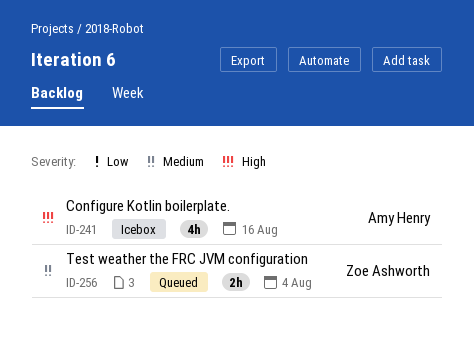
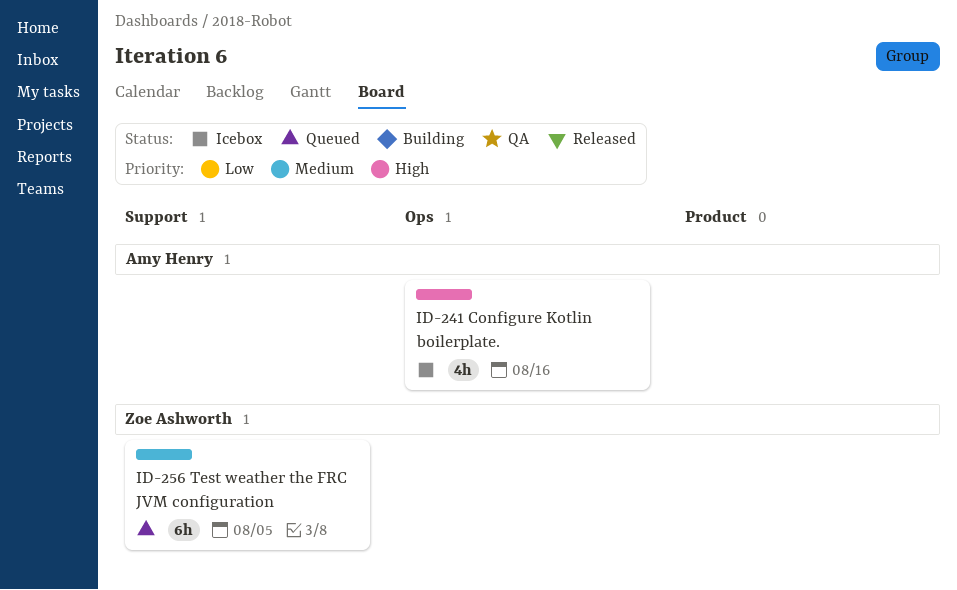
ID-256, estimate: 2h -> 6h
ID-256, due: Aug 4 -> Aug 5

